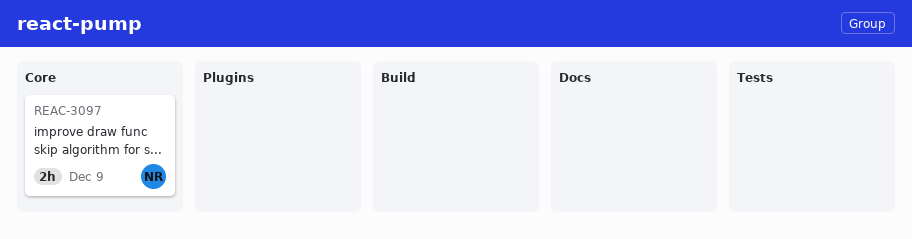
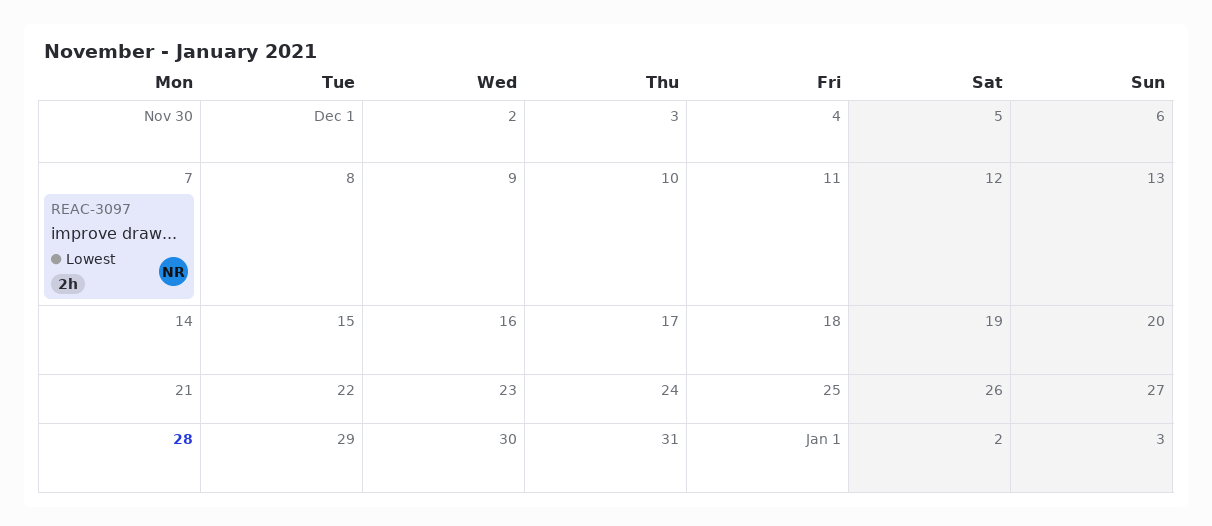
REAC-3097, due: Dec 9 -> Dec 7

